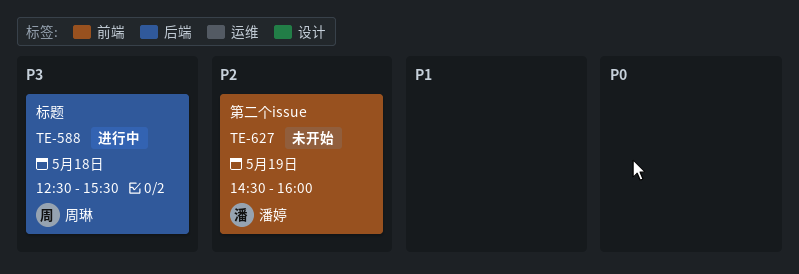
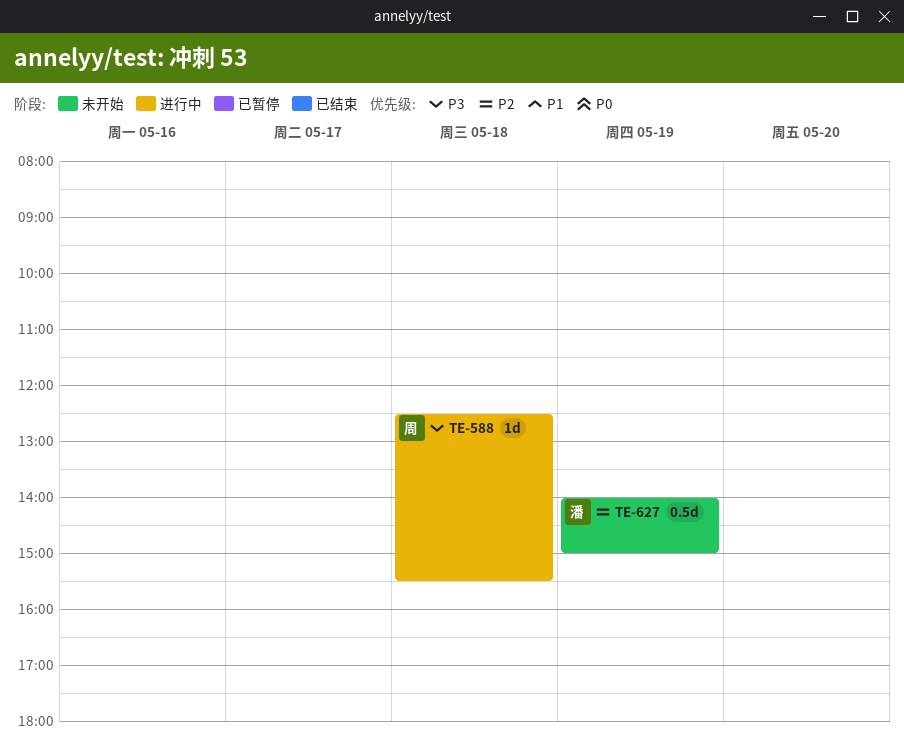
TE-627, begins: 14:30 -> 14:00
TE-627, ends: 16:00 -> 15:00

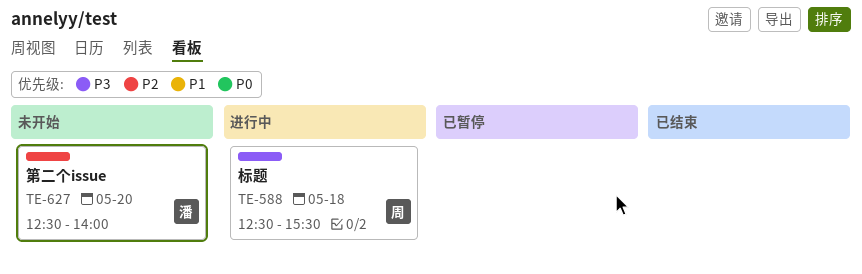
TE-627, day: May 19 -> May 20
TE-627, begins: 14:00 -> 12:30
TE-627, ends: 15:00 -> 14:00

